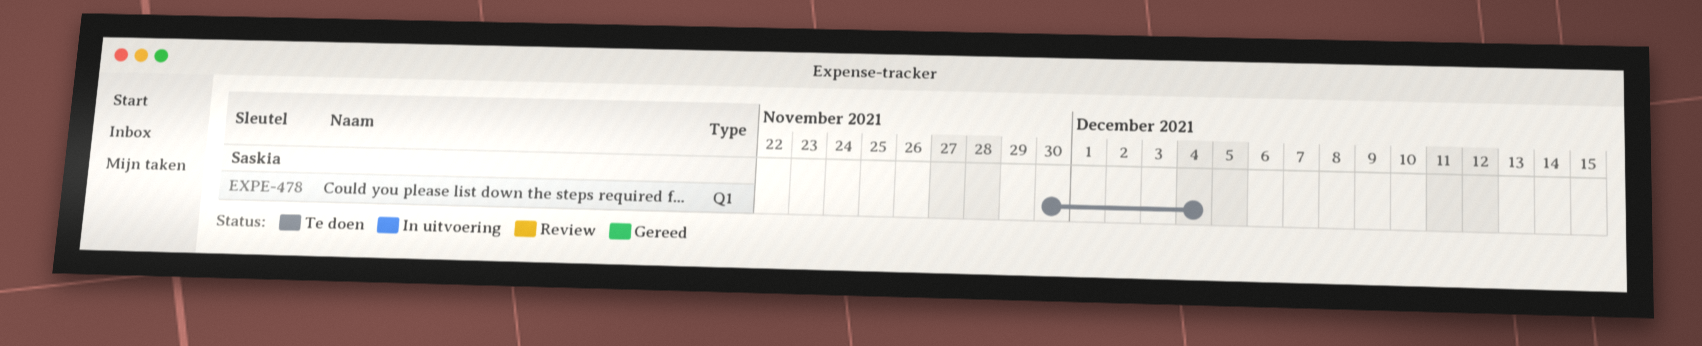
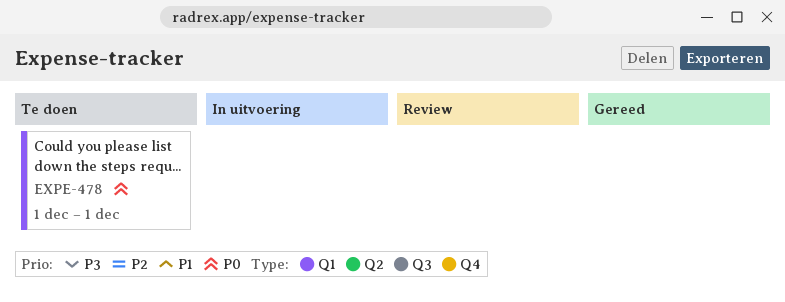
EXPE-478, start: Nov 30 -> Dec 1
EXPE-478, due: Dec 4 -> Dec 1

